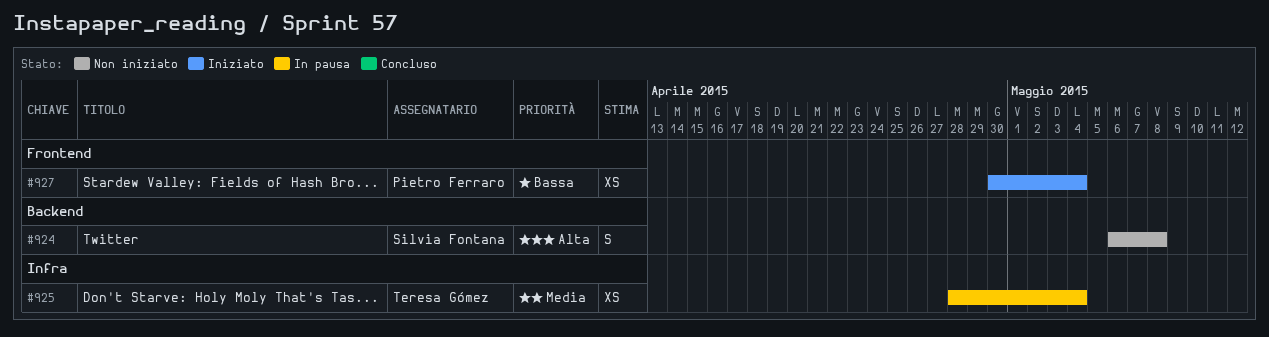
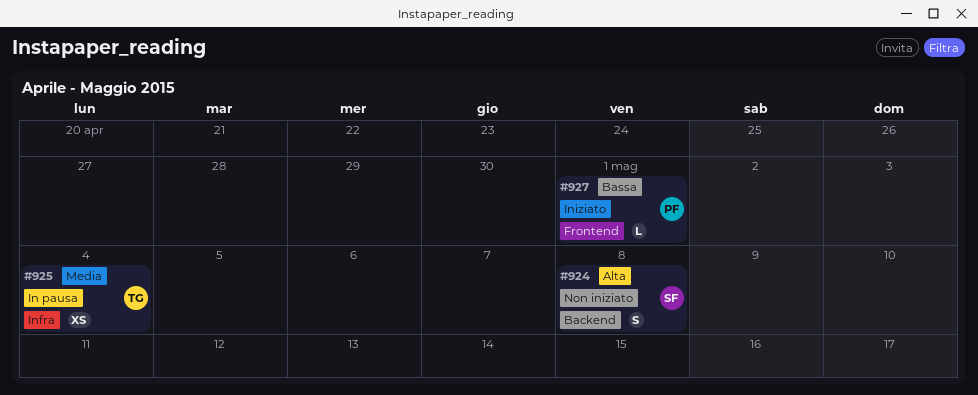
#927, estimate: XS -> L
#927, due: May 4 -> May 1

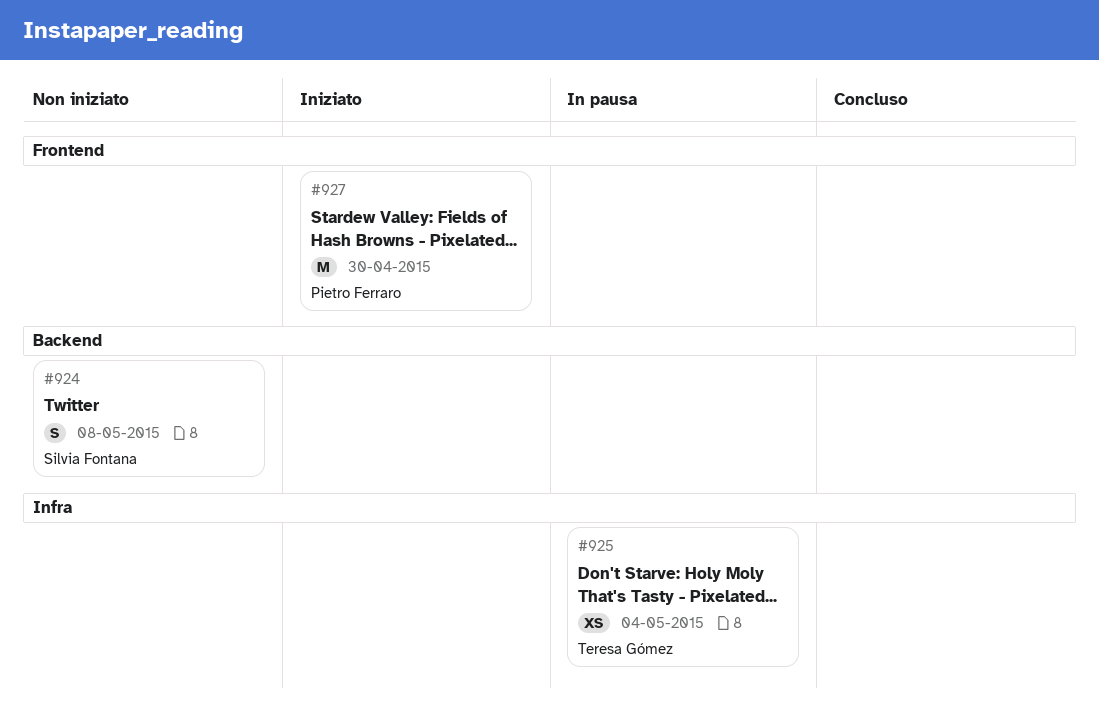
#927, estimate: L -> M
#927, due: May 1 -> Apr 30

